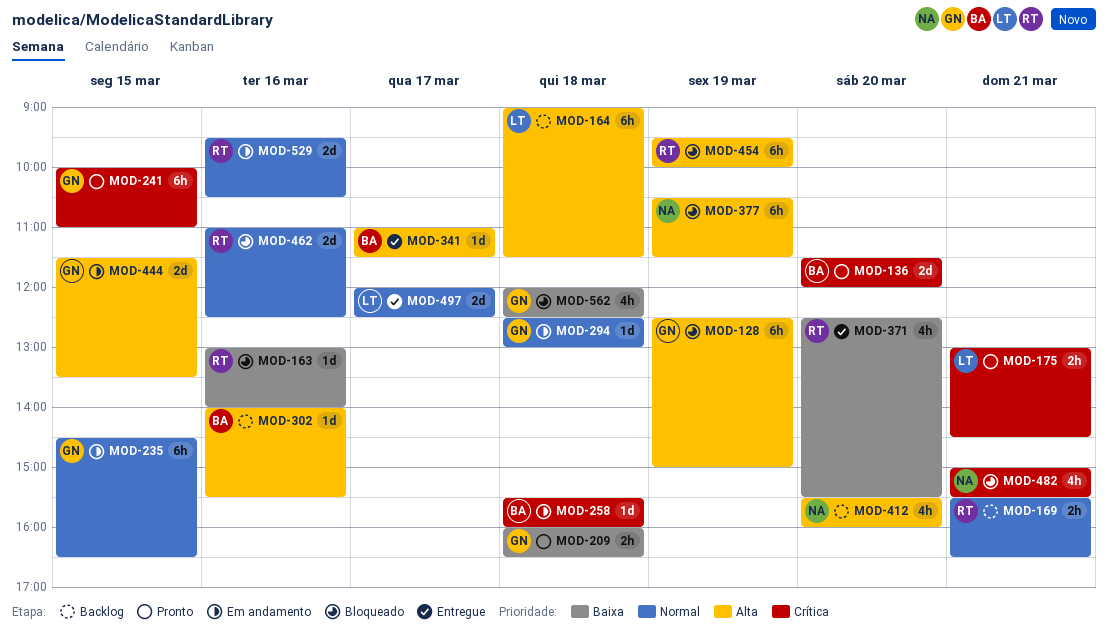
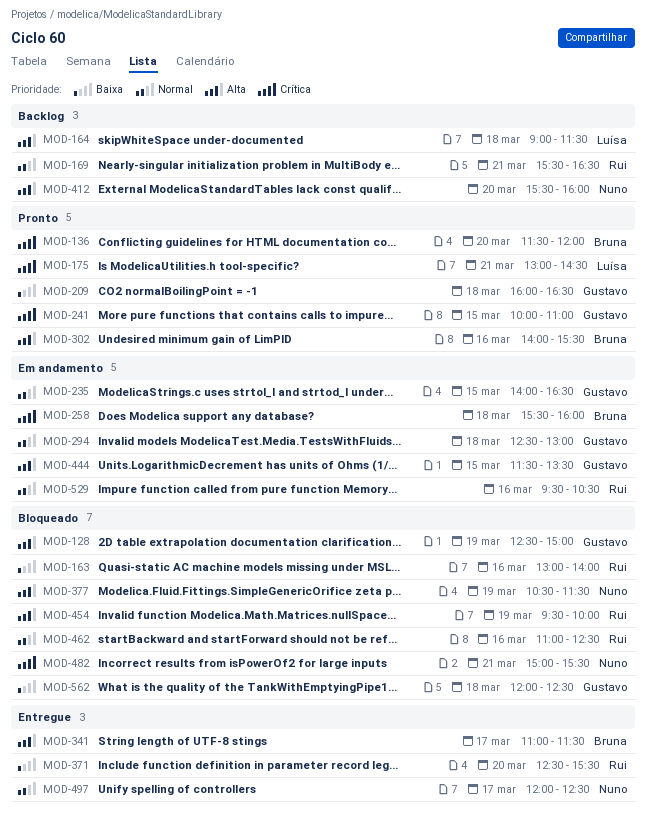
MOD-235, begins: 14:30 -> 14:00
MOD-302, status: Backlog -> Pronto
MOD-497, owner: Luísa -> Nuno

